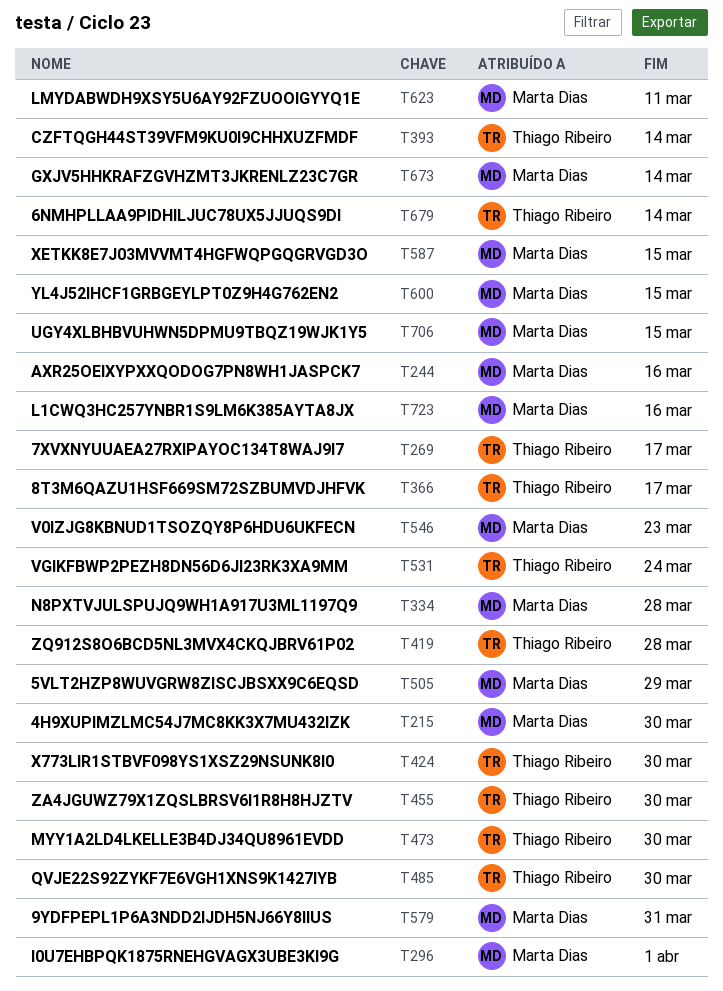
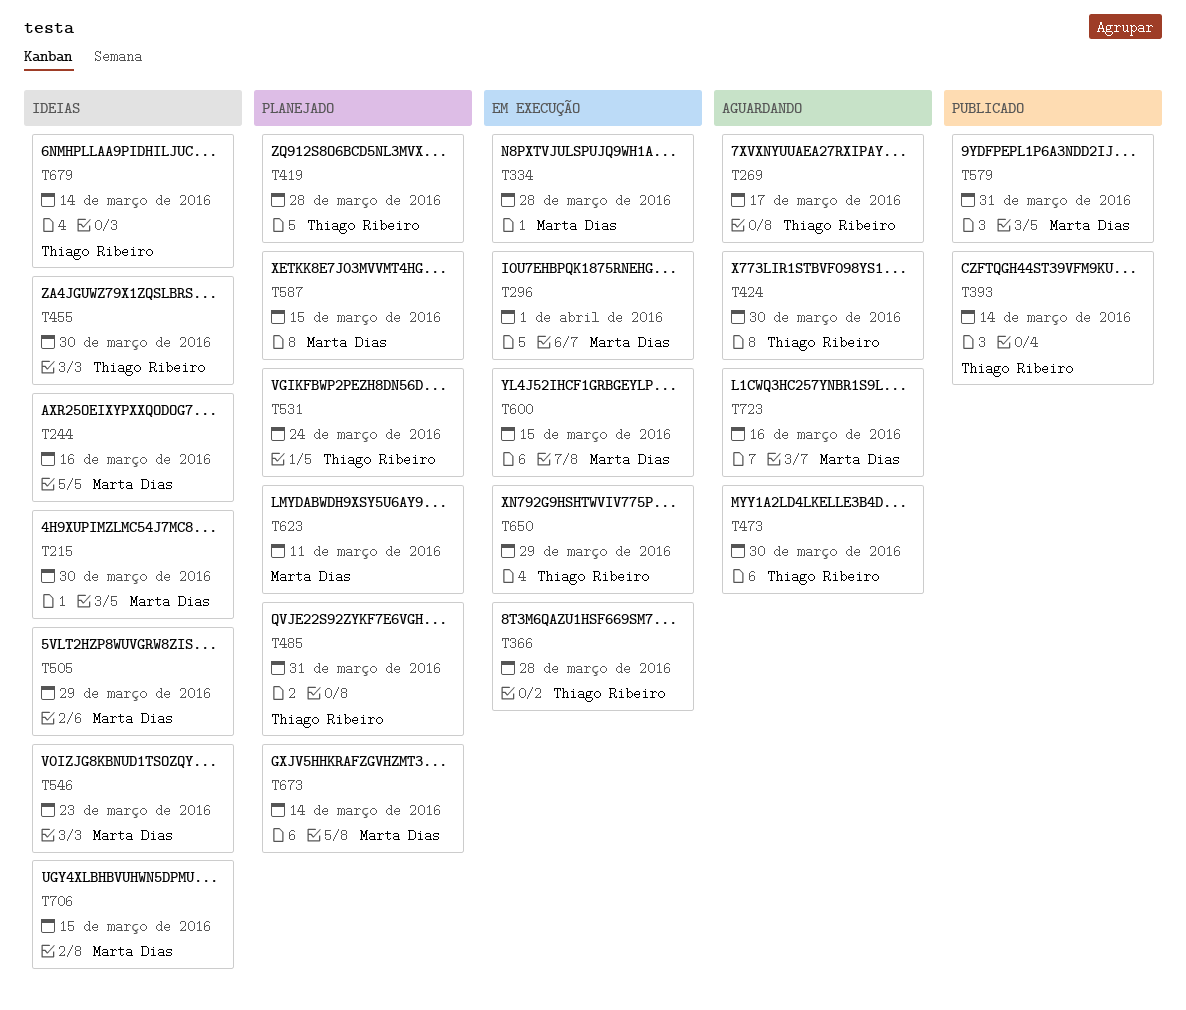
T366, due: Mar 17 -> Mar 28
T485, due: Mar 30 -> Mar 31
T650: none -> present

